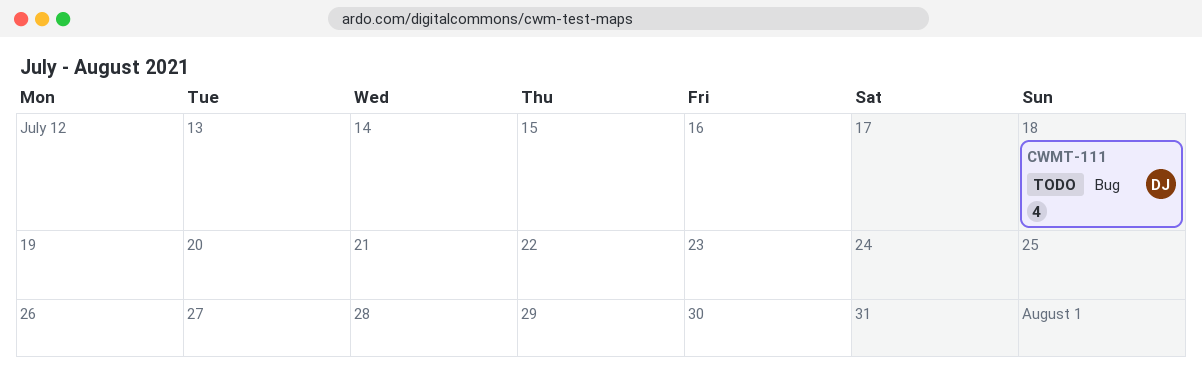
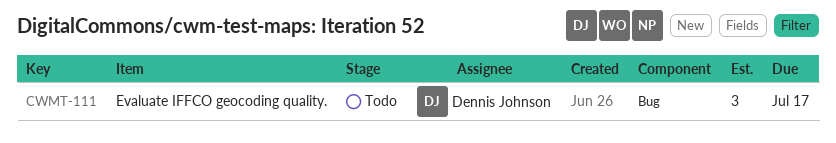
CWMT-111, estimate: 4 -> 3
CWMT-111, due: Jul 18 -> Jul 17

